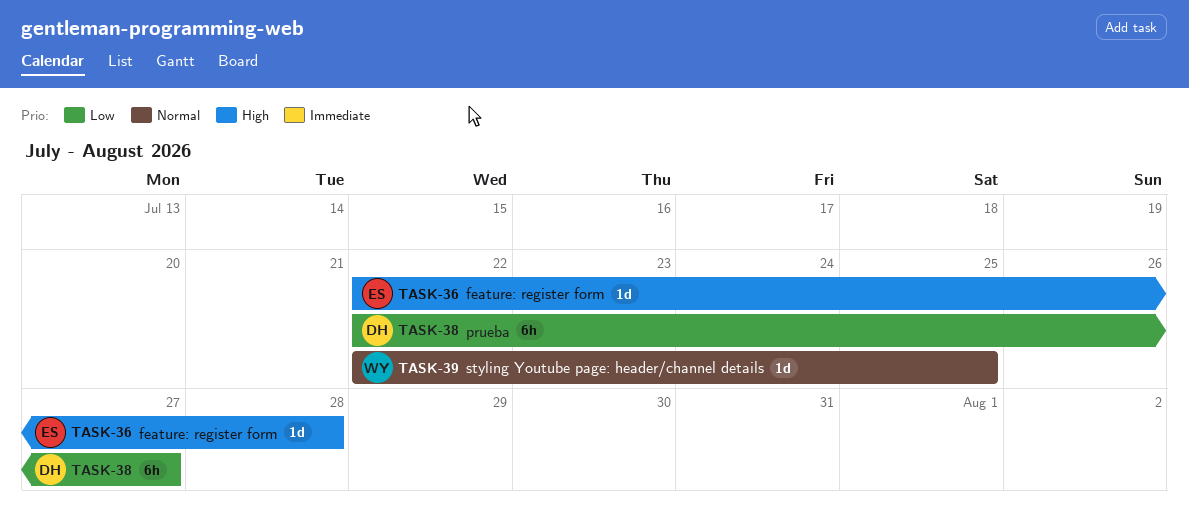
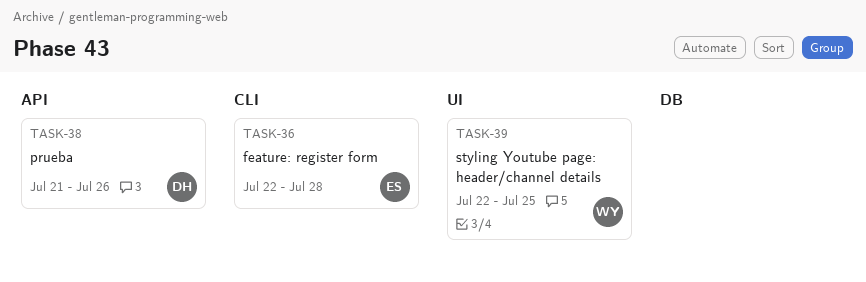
TASK-38, start: Jul 22 -> Jul 21
TASK-38, due: Jul 27 -> Jul 26

